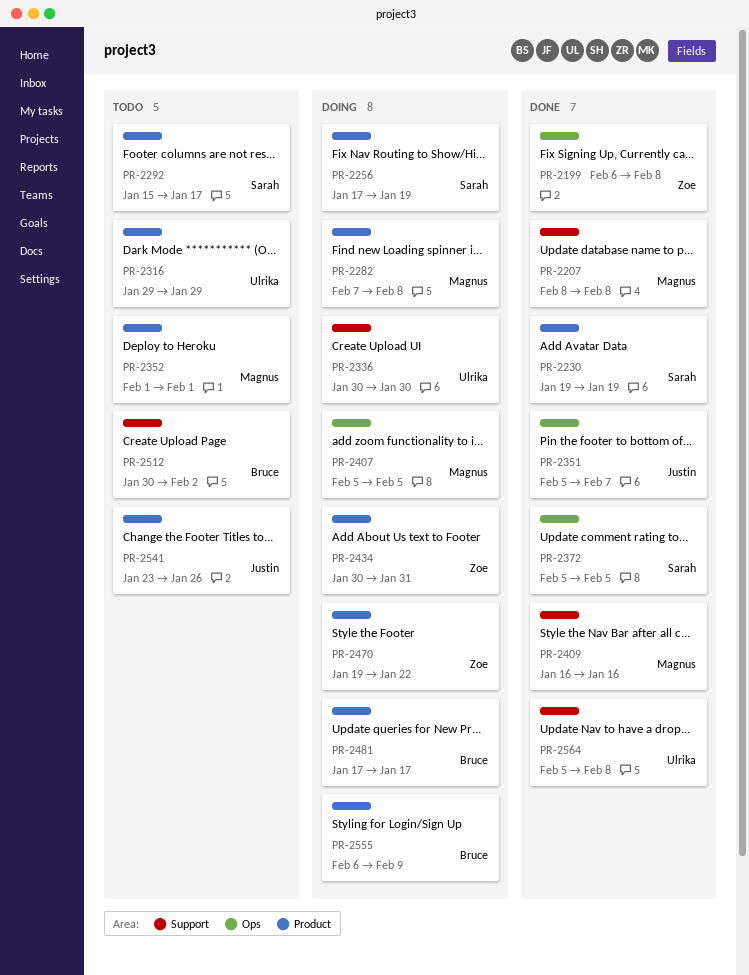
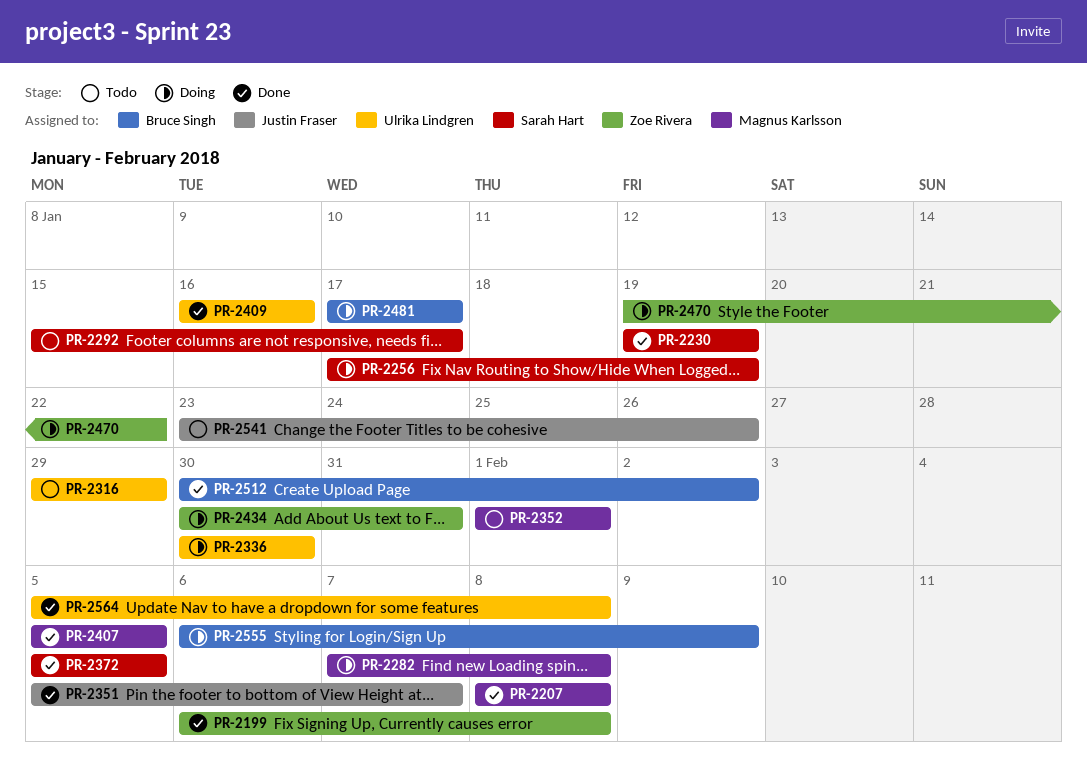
PR-2407, status: Doing -> Done
PR-2409, owner: Magnus Karlsson -> Ulrika Lindgren
PR-2512, status: Todo -> Done

